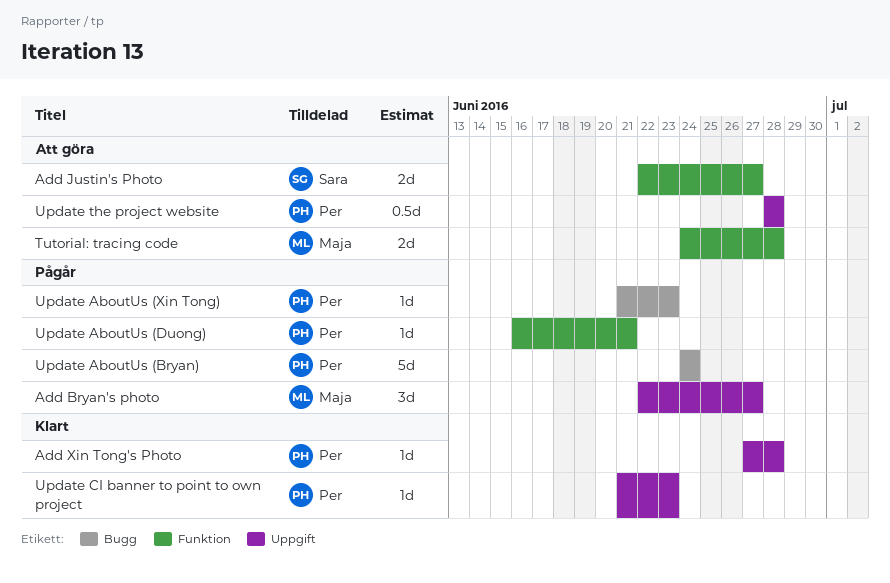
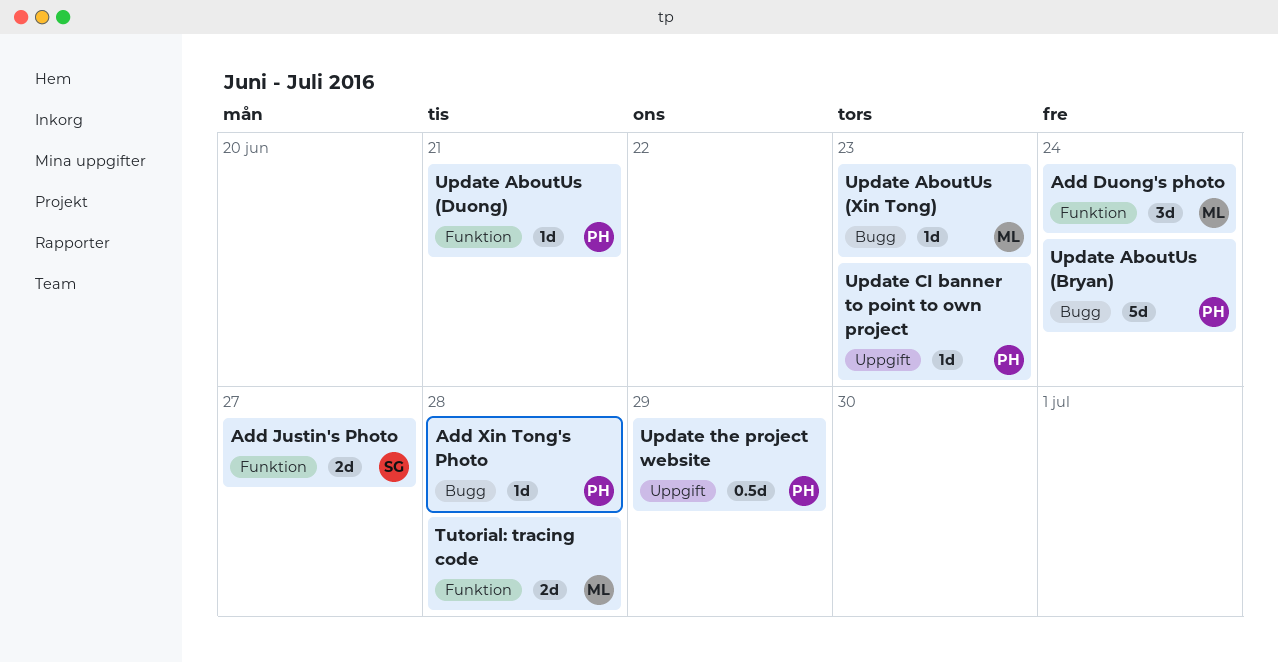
Add Bryan's photo: present -> none
Add Duong's photo: none -> present
Add Xin Tong's Photo, label: Uppgift -> Bugg
Update AboutUs (Xin Tong), owner: Per -> Maja
Update the project website, due: Jun 28 -> Jun 29

